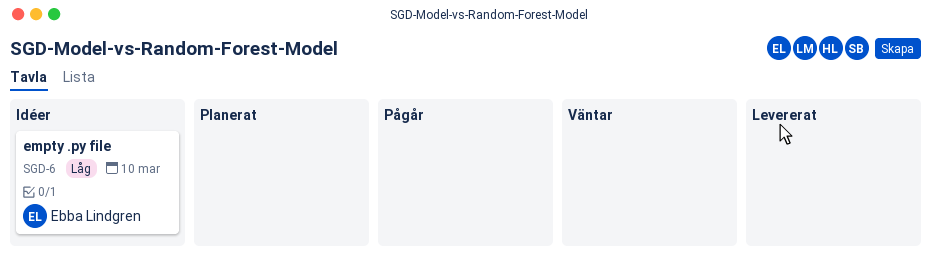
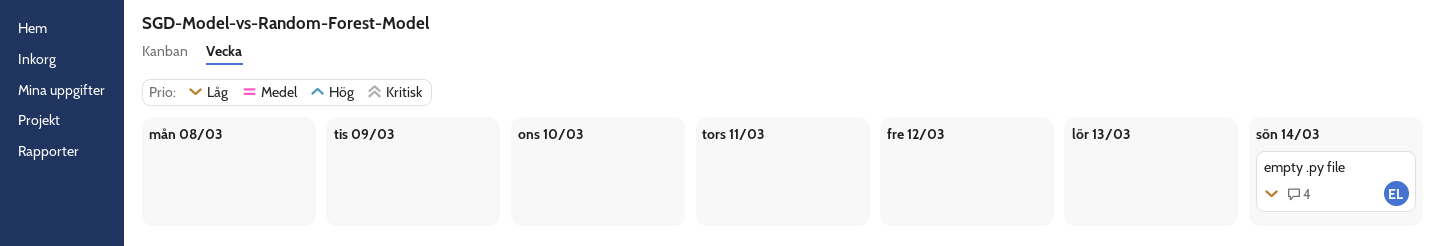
empty .py file, due: Mar 10 -> Mar 14

